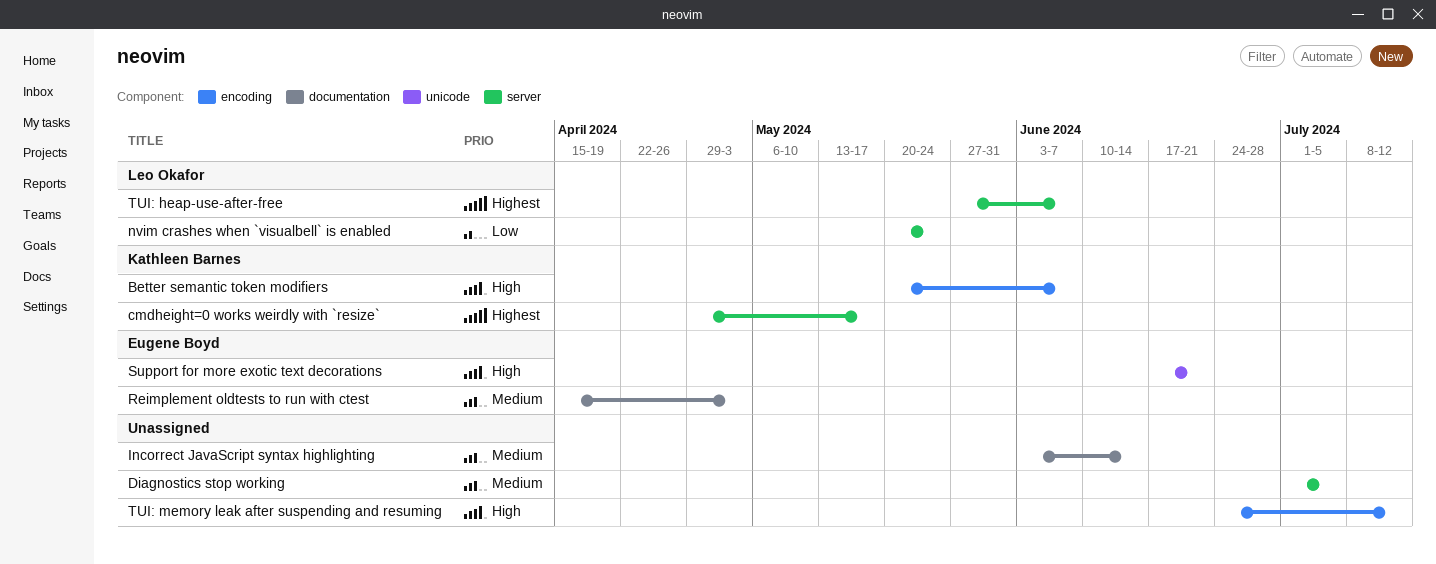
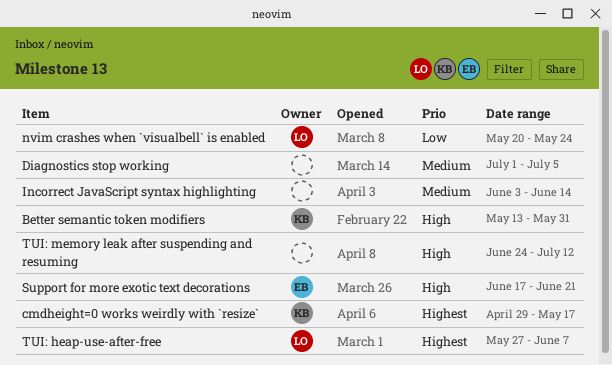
Better semantic token modifiers, start: May 20 -> May 13
Better semantic token modifiers, due: Jun 7 -> May 31
Reimplement oldtests to run with ctest: present -> none

